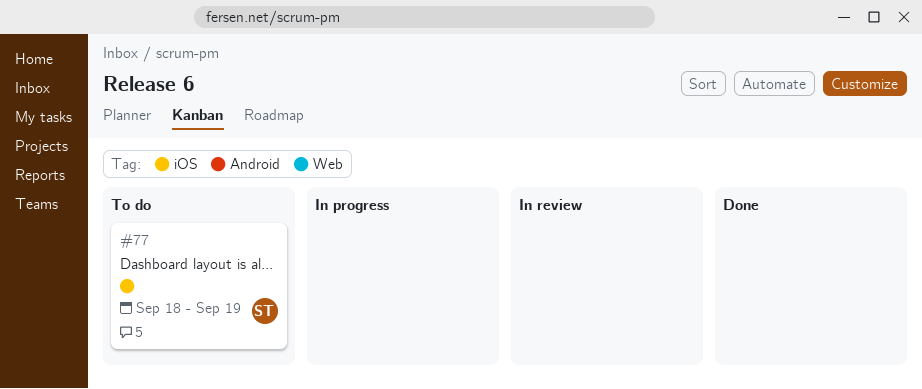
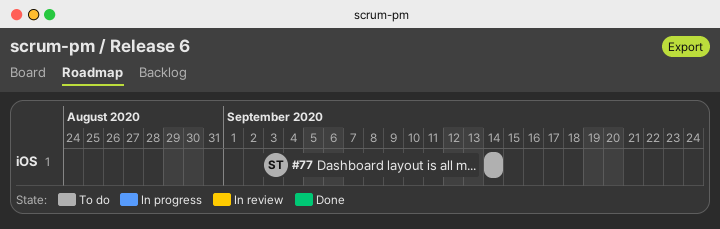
#77, start: Sep 18 -> Sep 14
#77, due: Sep 19 -> Sep 14

